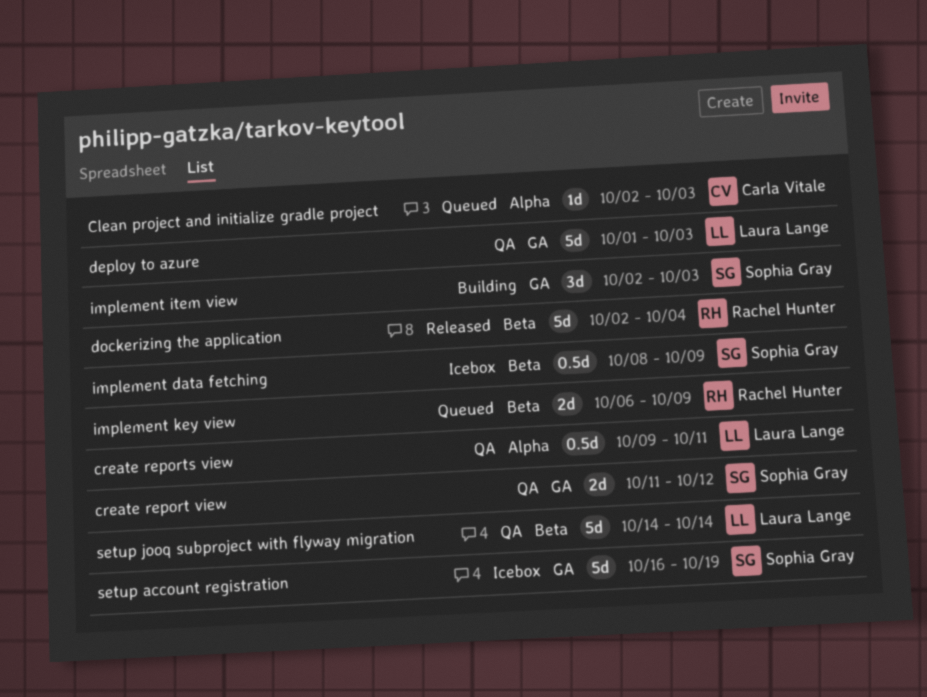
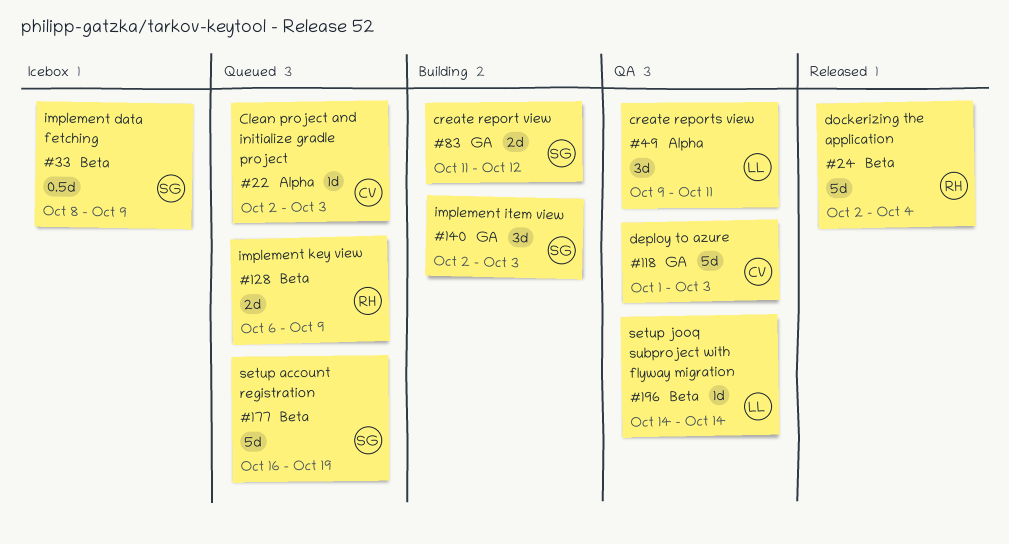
create report view, status: QA -> Building
create reports view, estimate: 0.5d -> 3d
deploy to azure, owner: Laura Lange -> Carla Vitale
setup account registration, status: Icebox -> Queued
setup account registration, label: GA -> Beta
setup jooq subproject with flyway migration, estimate: 5d -> 1d

